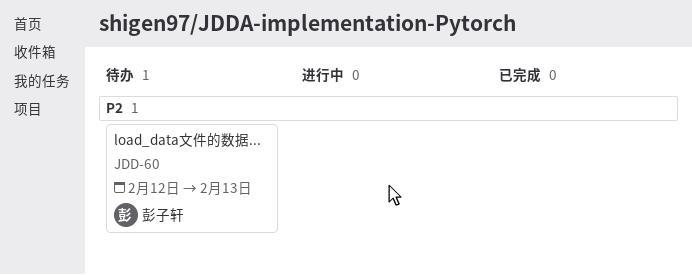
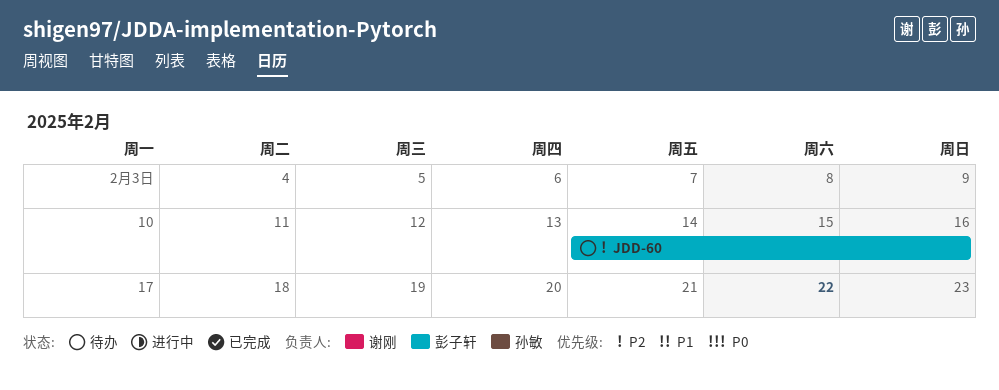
JDD-60, start: Feb 12 -> Feb 14
JDD-60, due: Feb 13 -> Feb 16

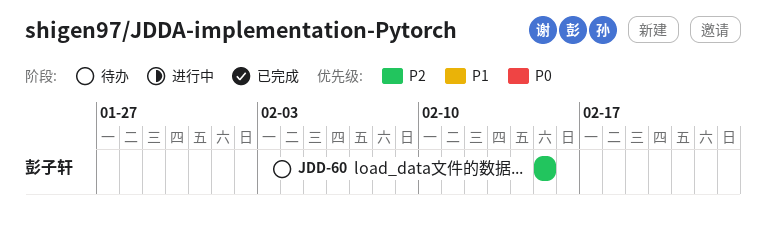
JDD-60, start: Feb 14 -> Feb 15
JDD-60, due: Feb 16 -> Feb 15

